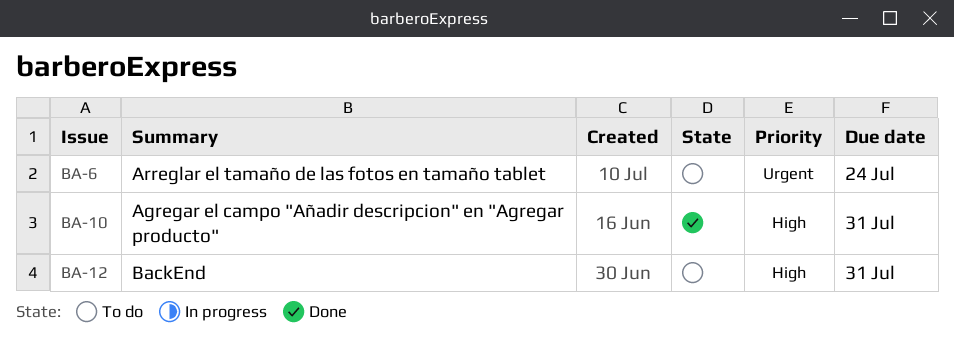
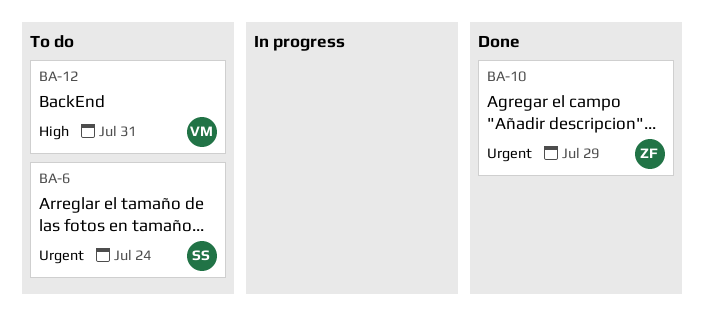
BA-10, priority: High -> Urgent
BA-10, due: Jul 31 -> Jul 29

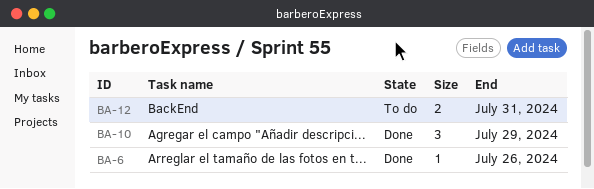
BA-6, status: To do -> Done
BA-6, due: Jul 24 -> Jul 26

